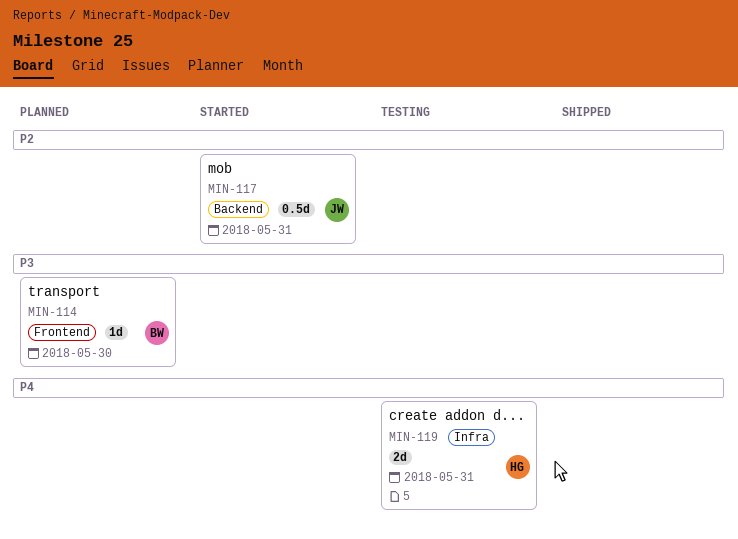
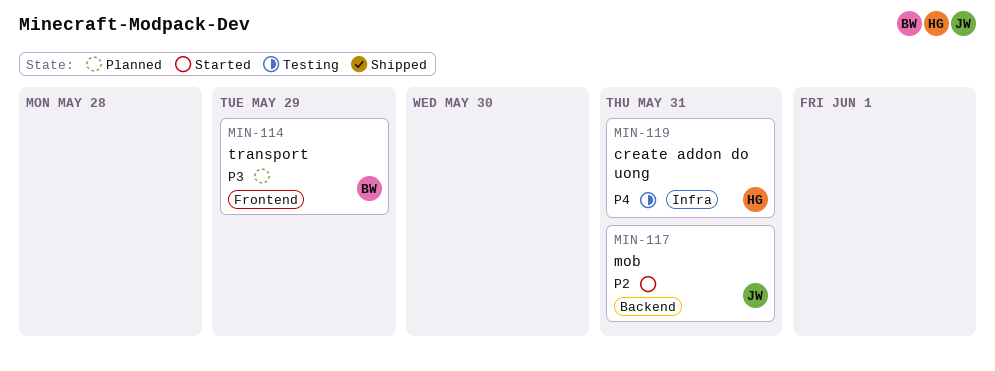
MIN-114, due: May 30 -> May 29

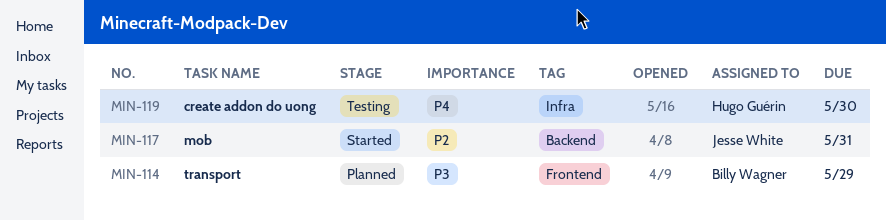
MIN-119, due: May 31 -> May 30

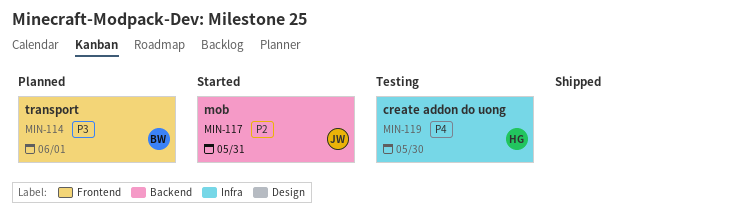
MIN-114, due: May 29 -> Jun 1

